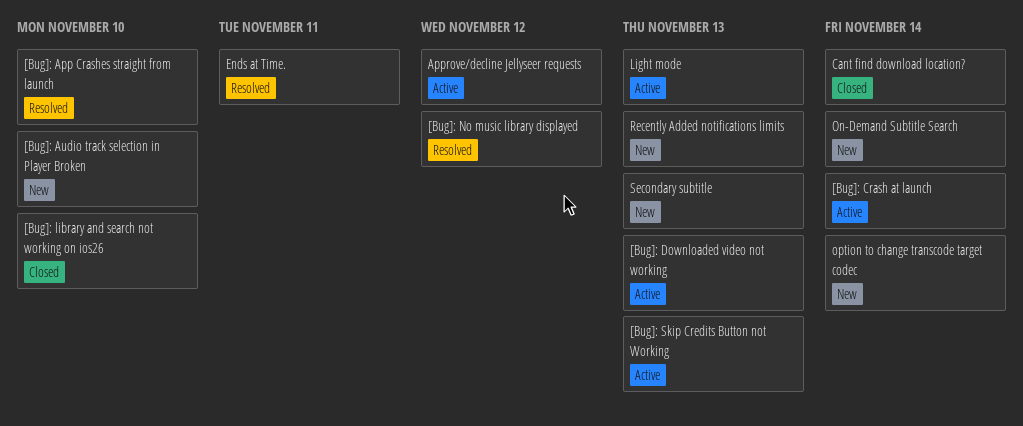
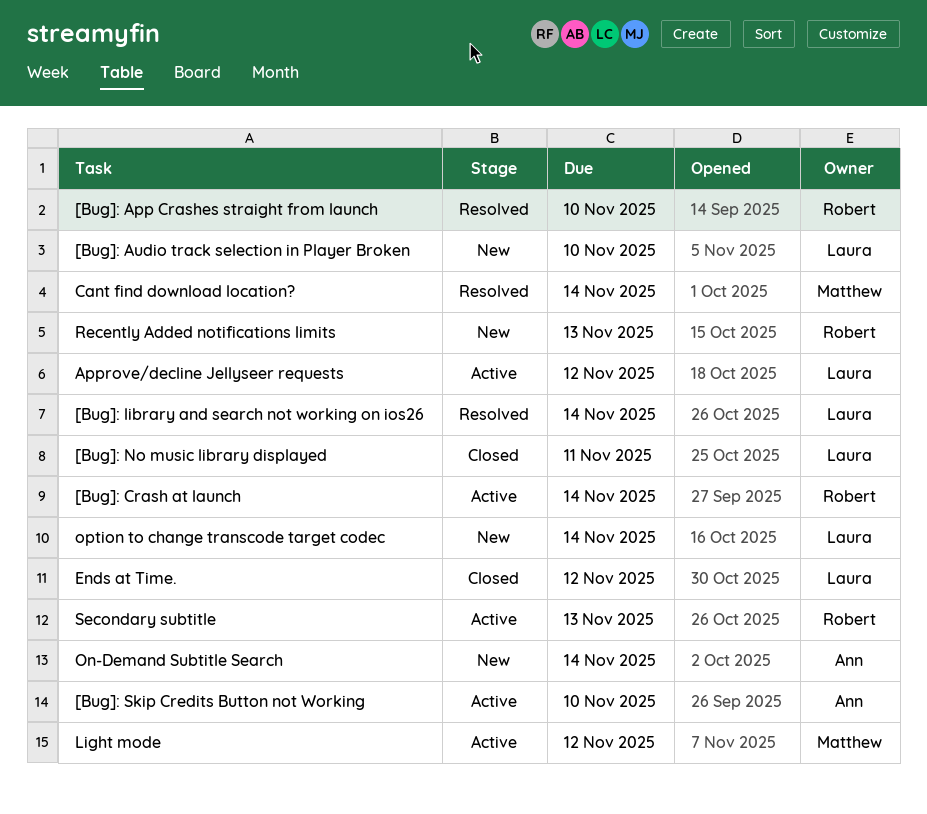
[Bug]: Downloaded video not working: present -> none
[Bug]: library and search not working on ios26, status: Closed -> Resolved
[Bug]: library and search not working on ios26, due: Nov 10 -> Nov 14
[Bug]: No music library displayed, status: Resolved -> Closed
[Bug]: No music library displayed, due: Nov 12 -> Nov 11
[Bug]: Skip Credits Button not Working, due: Nov 13 -> Nov 10
Cant find download location?, status: Closed -> Resolved
Ends at Time., status: Resolved -> Closed
Ends at Time., due: Nov 11 -> Nov 12
Light mode, due: Nov 13 -> Nov 12
Secondary subtitle, status: New -> Active

